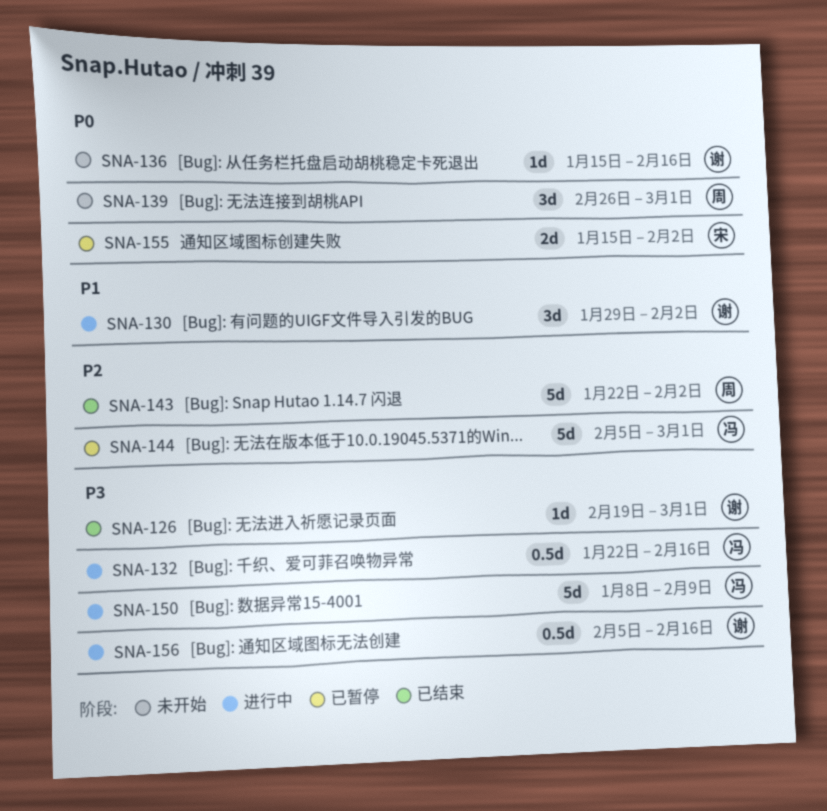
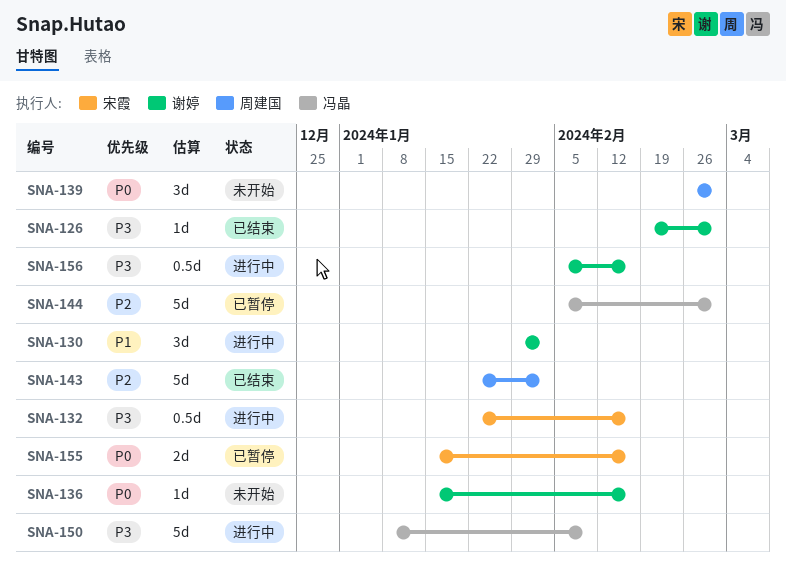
SNA-132, owner: 冯晶 -> 宋霞
SNA-155, due: Feb 2 -> Feb 16

